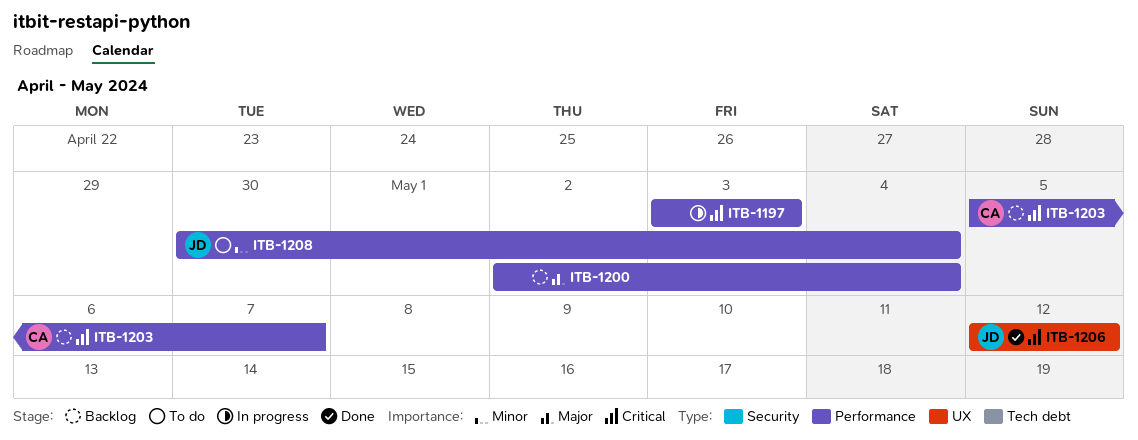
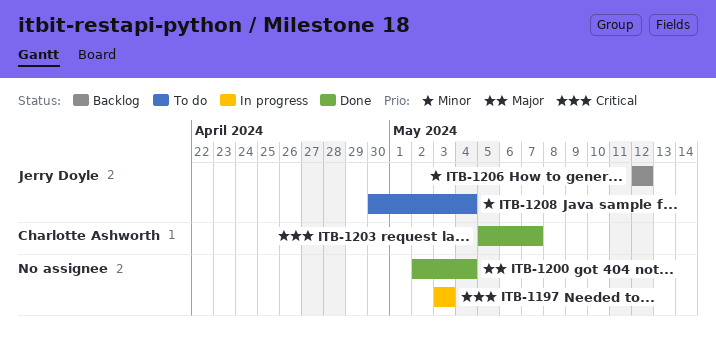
ITB-1200, status: Backlog -> Done
ITB-1203, status: Backlog -> Done
ITB-1206, status: Done -> Backlog
ITB-1206, priority: Critical -> Minor

